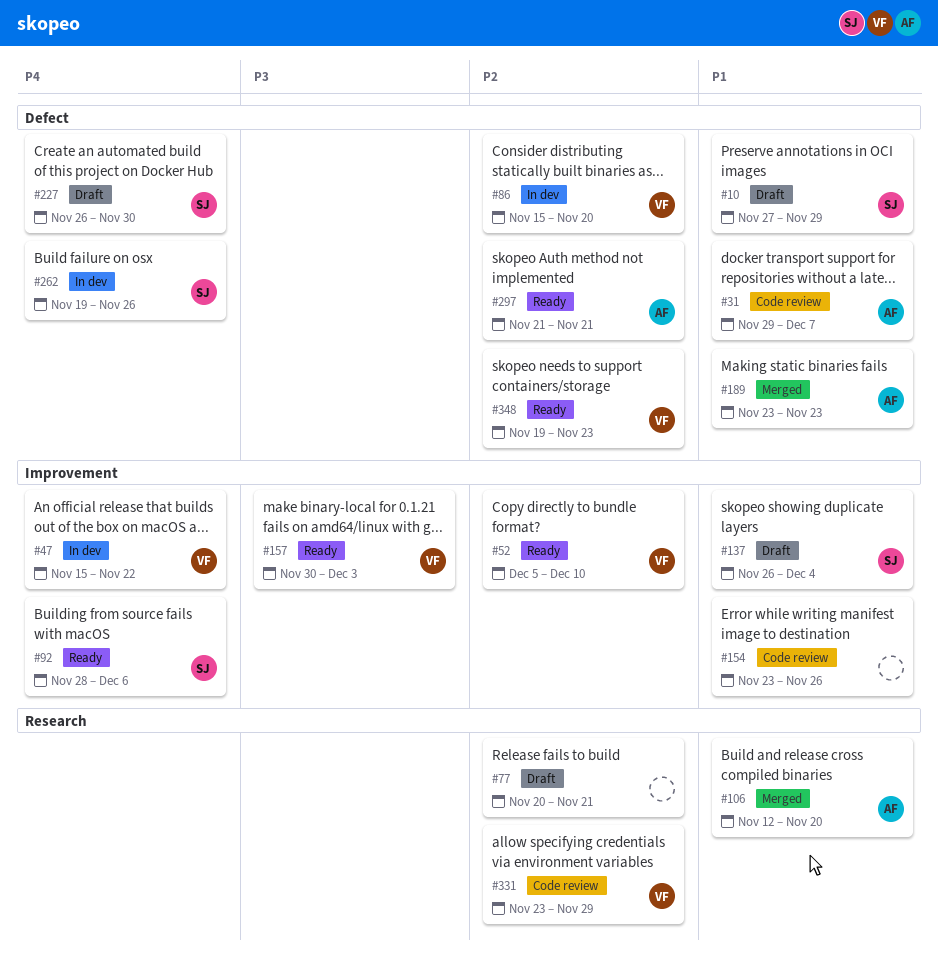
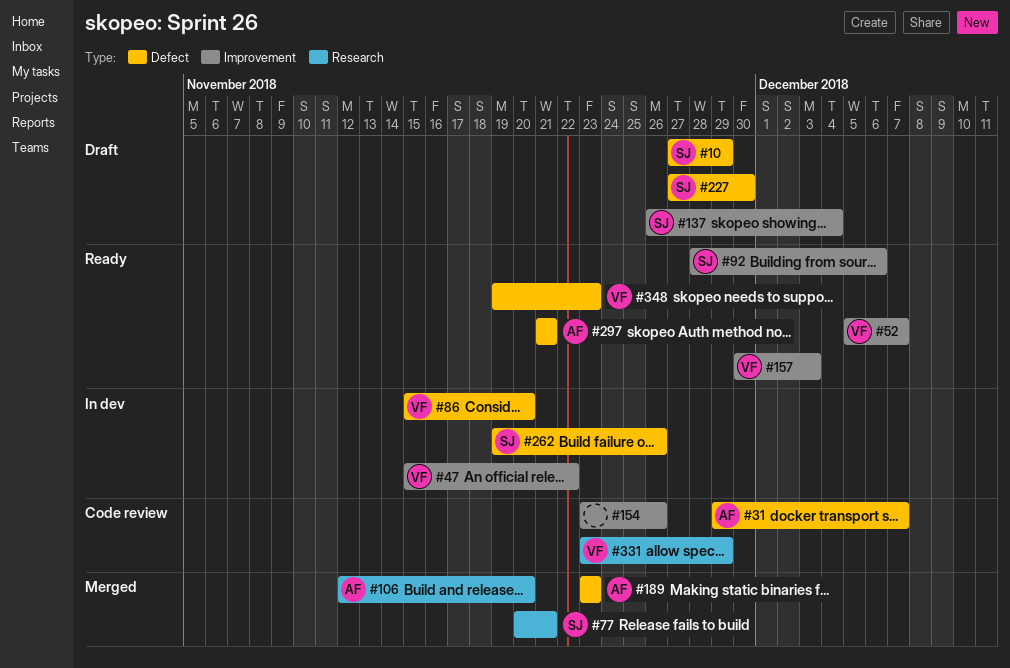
#52, due: Dec 10 -> Dec 7
#77, status: Draft -> Merged
#77, owner: none -> SJ
#227, start: Nov 26 -> Nov 27

